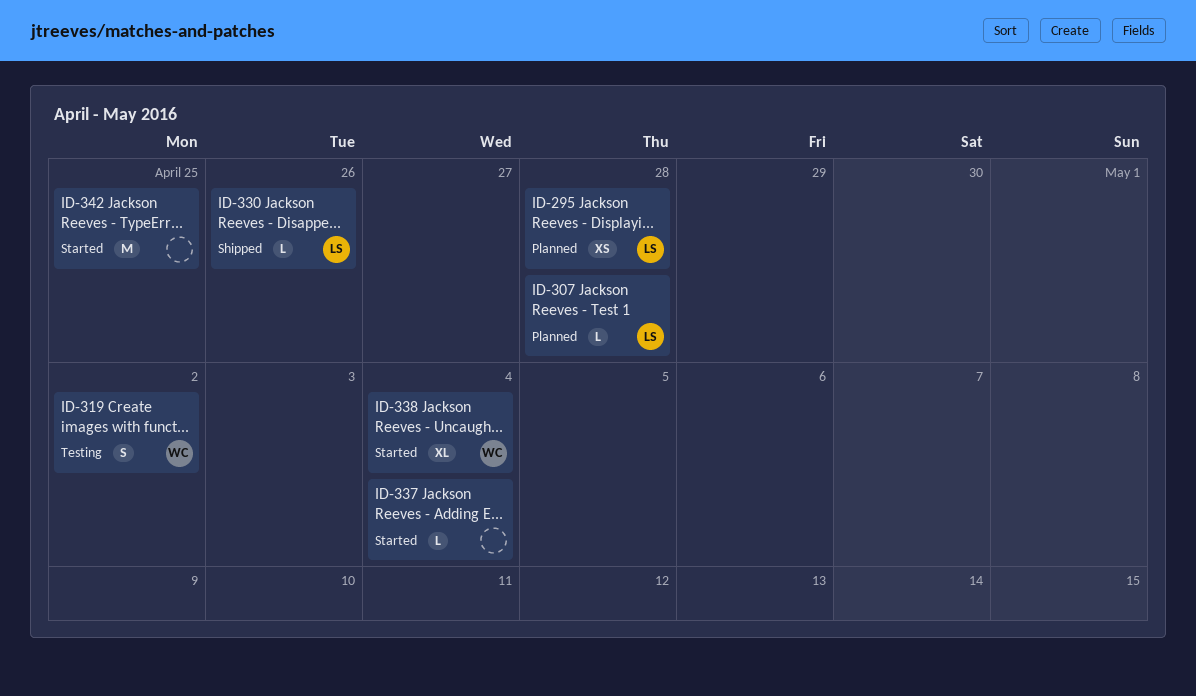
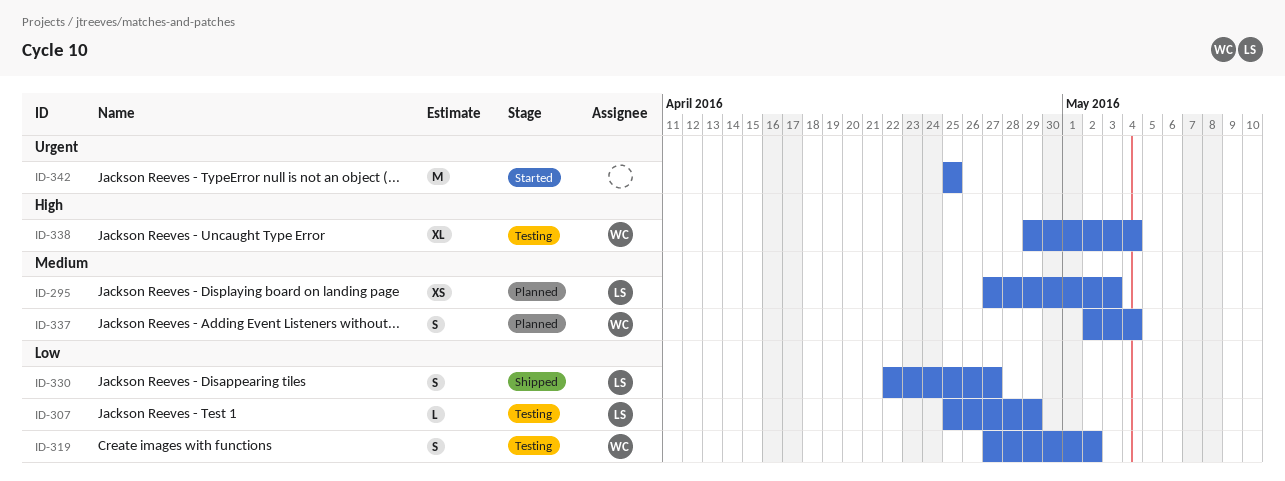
ID-295, due: Apr 28 -> May 3
ID-307, status: Planned -> Testing
ID-307, due: Apr 28 -> Apr 29
ID-330, estimate: L -> S
ID-330, due: Apr 26 -> Apr 27
ID-337, status: Started -> Planned
ID-337, owner: none -> WC
ID-337, estimate: L -> S
ID-338, status: Started -> Testing

